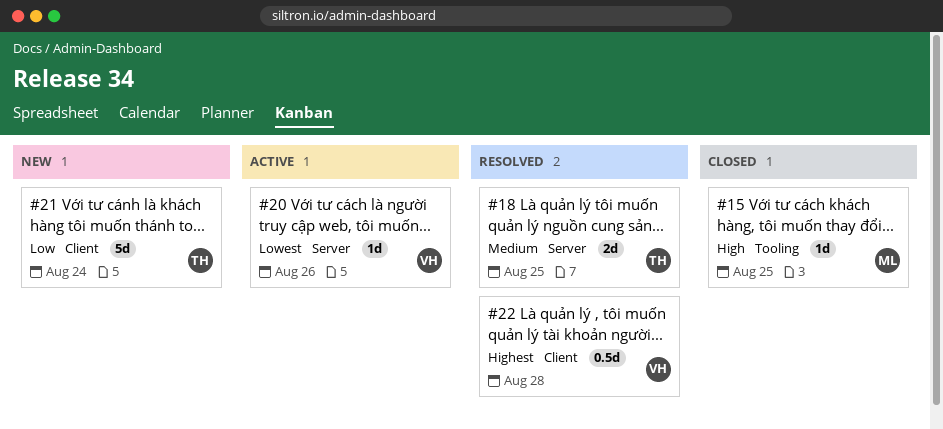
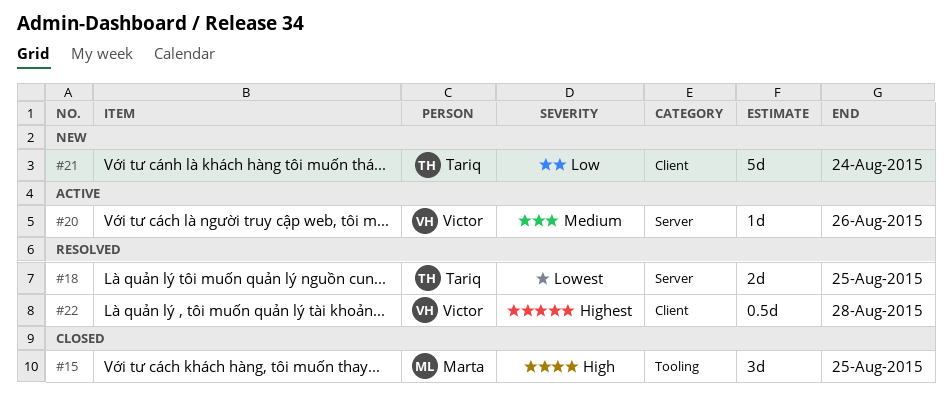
#15, estimate: 1d -> 3d
#18, priority: Medium -> Lowest
#20, priority: Lowest -> Medium

